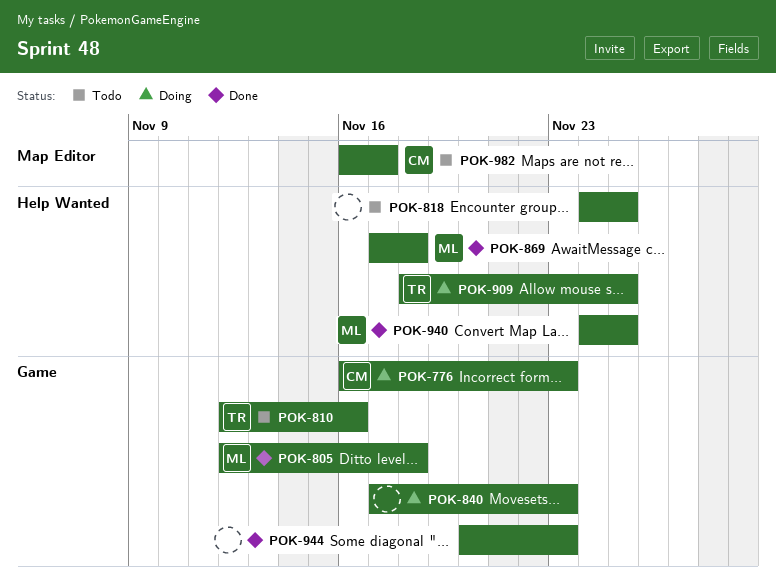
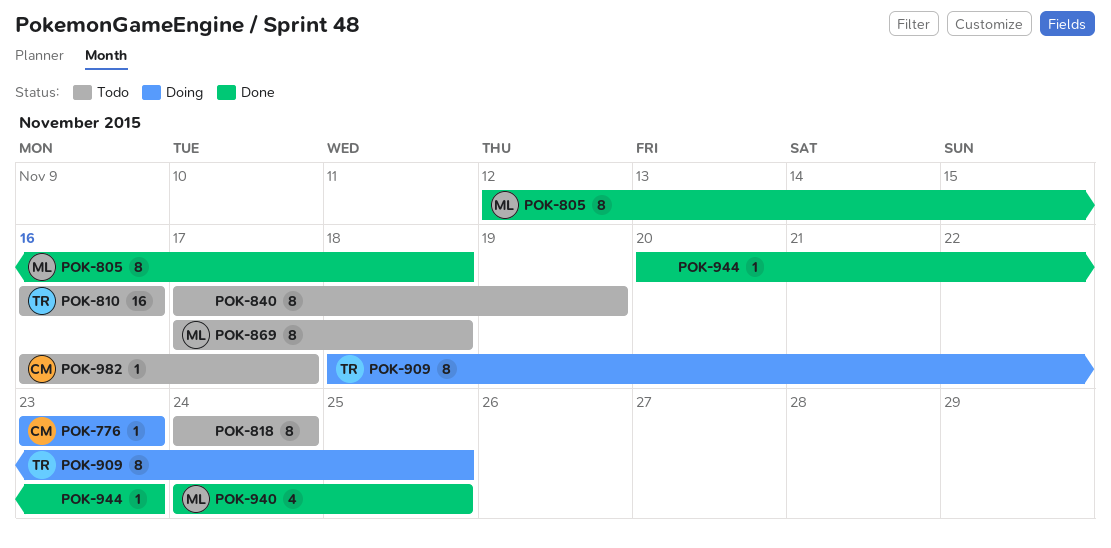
POK-776, start: Nov 16 -> Nov 23
POK-810, start: Nov 12 -> Nov 16
POK-818, due: Nov 25 -> Nov 24
POK-840, status: Doing -> Todo
POK-840, due: Nov 23 -> Nov 19
POK-869, status: Done -> Todo

